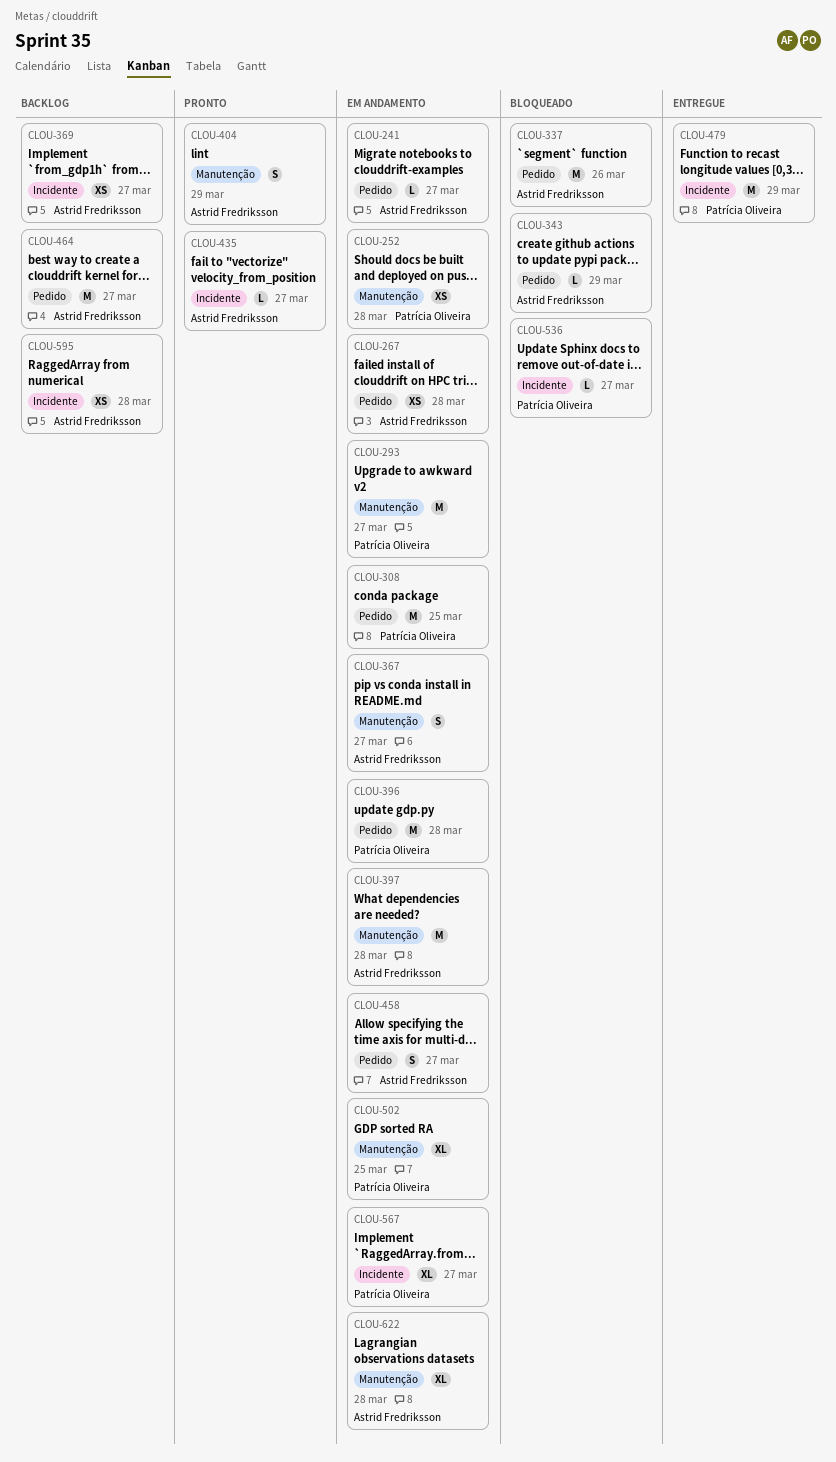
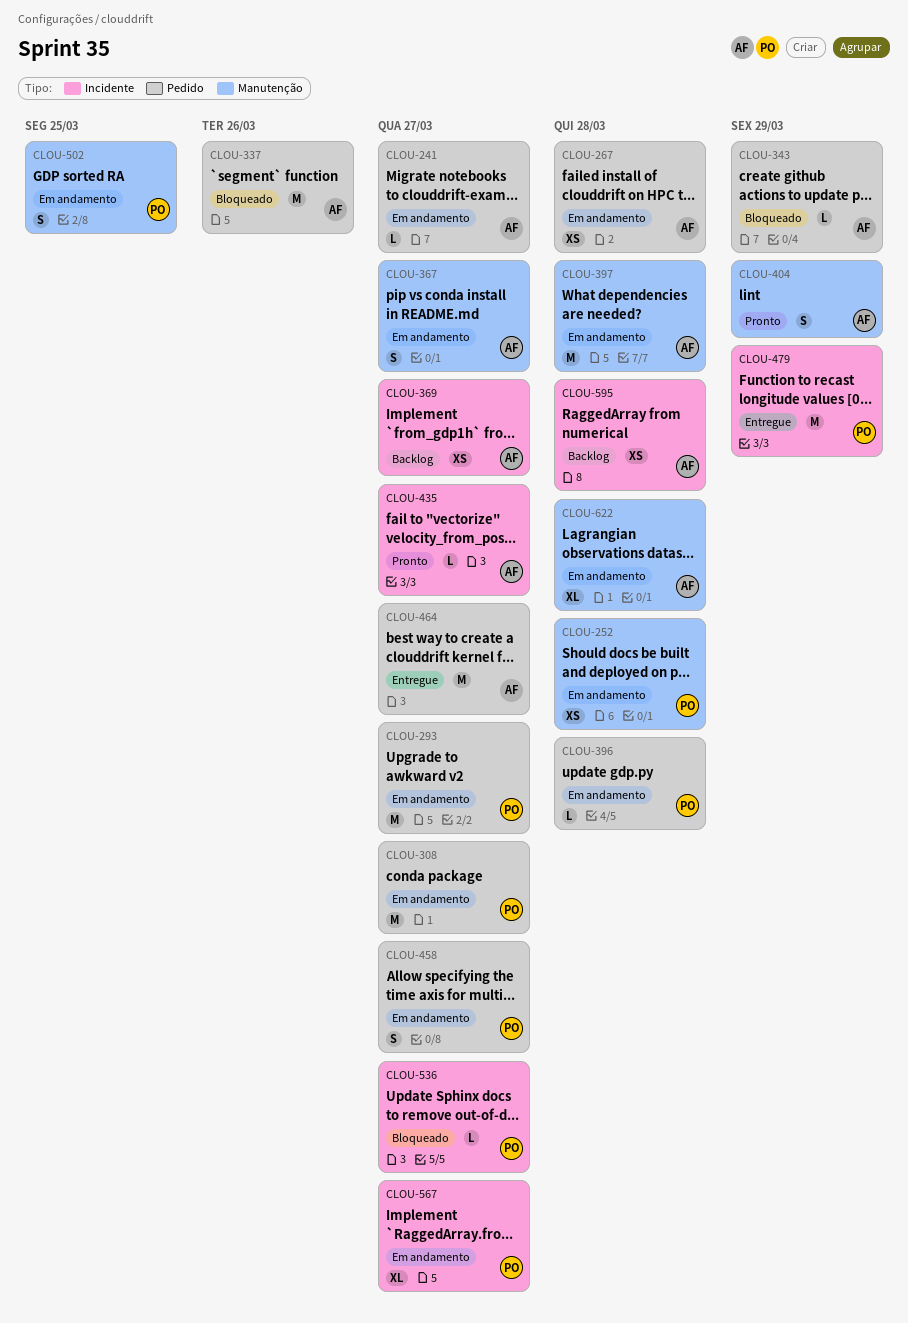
CLOU-293, label: Manutenção -> Pedido
CLOU-308, due: Mar 25 -> Mar 27
CLOU-396, estimate: M -> L
CLOU-458, owner: Astrid Fredriksson -> Patrícia Oliveira
CLOU-464, status: Backlog -> Entregue
CLOU-502, estimate: XL -> S

